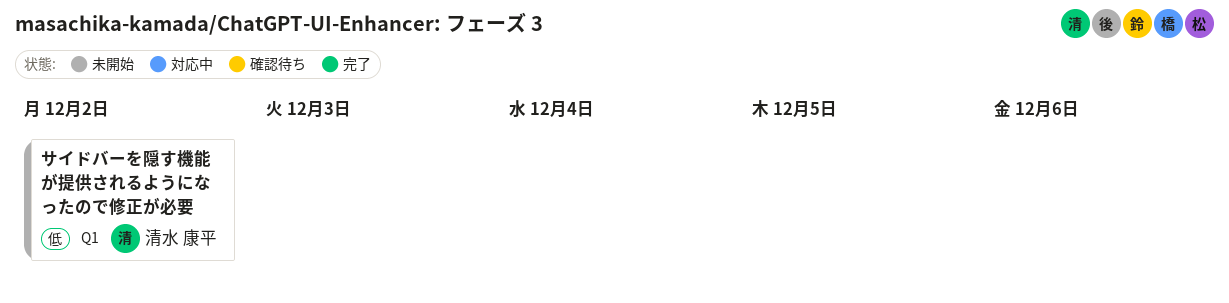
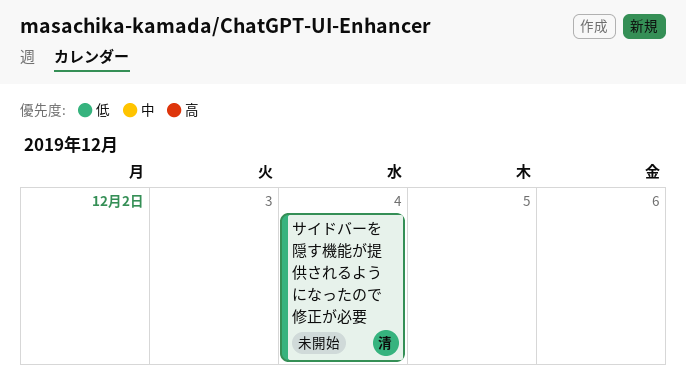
サイドバーを隠す機能が提供されるようになったので修正が必要, due: Dec 2 -> Dec 4

